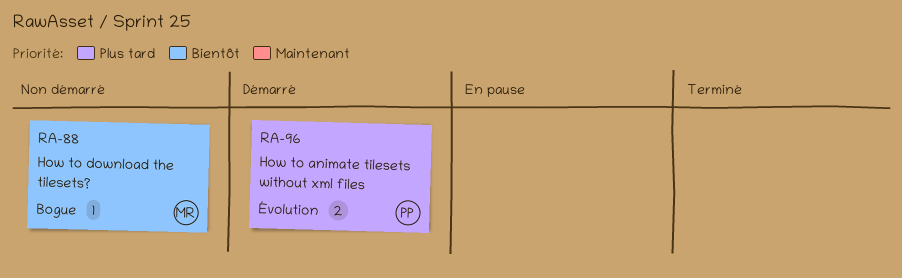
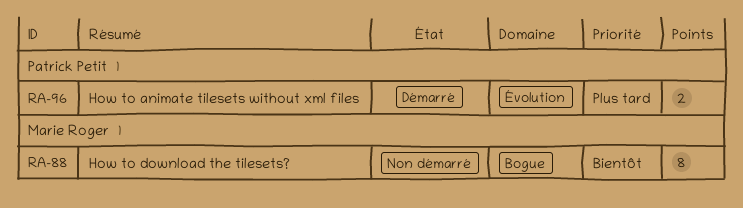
RA-88, estimate: 1 -> 8

